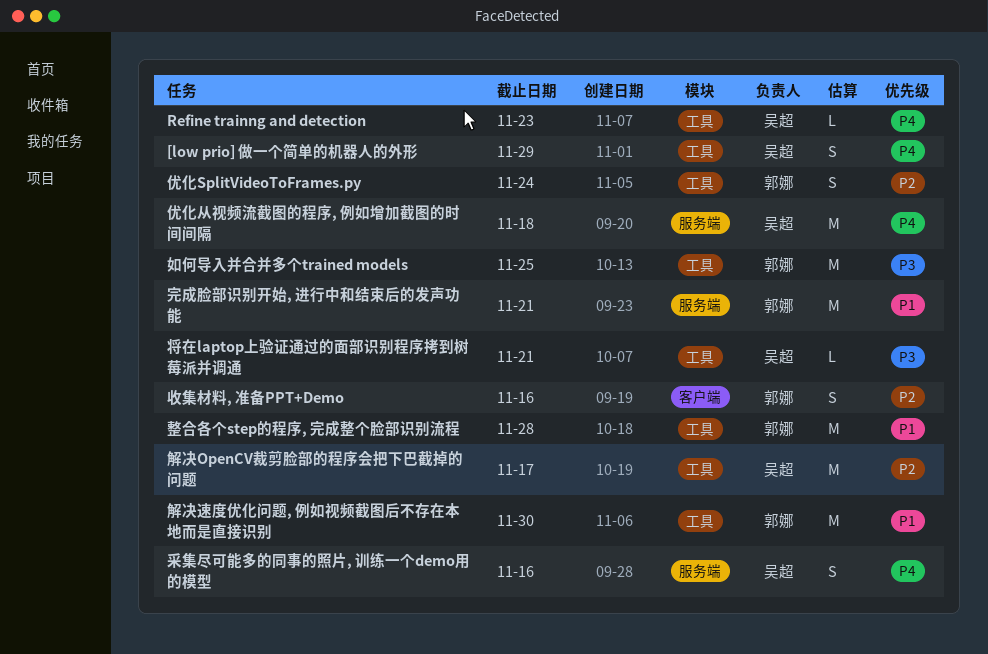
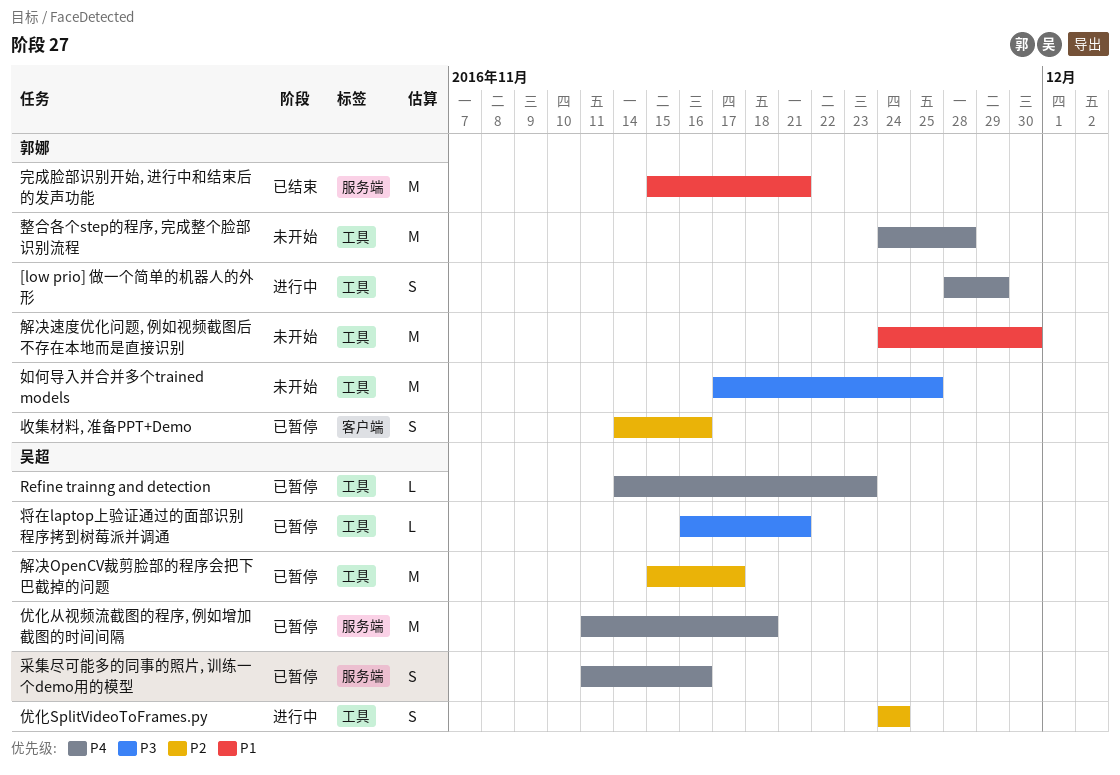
[low prio] 做一个简单的机器人的外形, owner: 吴超 -> 郭娜
优化SplitVideoToFrames.py, owner: 郭娜 -> 吴超
整合各个step的程序, 完成整个脸部识别流程, priority: P1 -> P4

